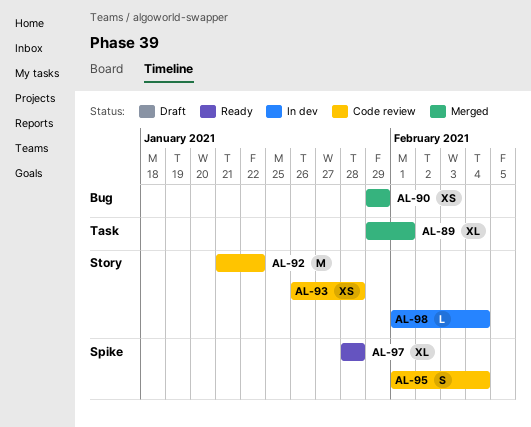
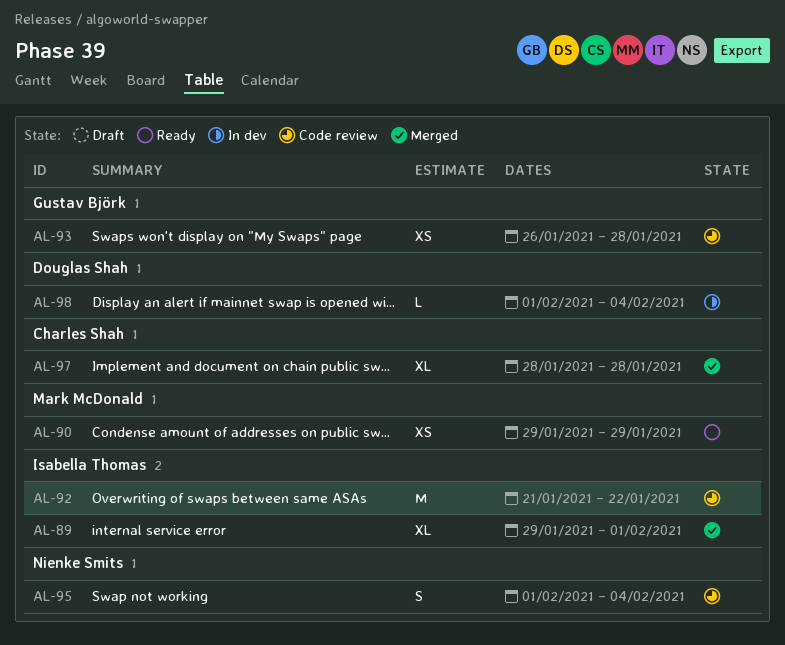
AL-90, status: Merged -> Ready
AL-97, status: Ready -> Merged

